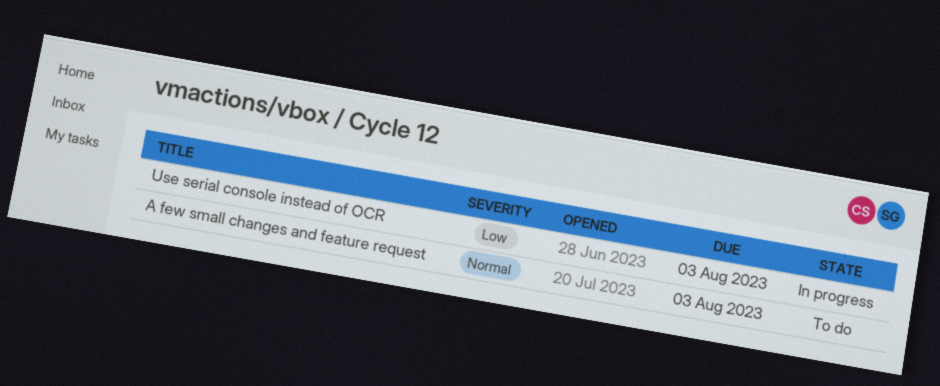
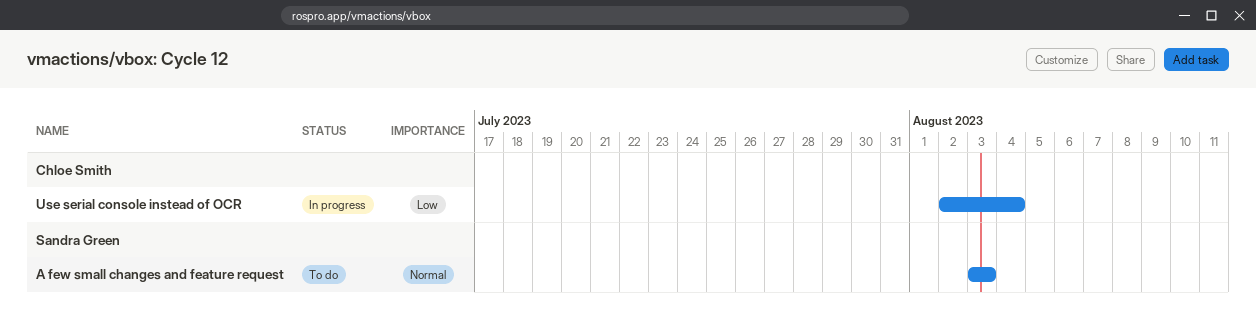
Use serial console instead of OCR, due: Aug 3 -> Aug 4

